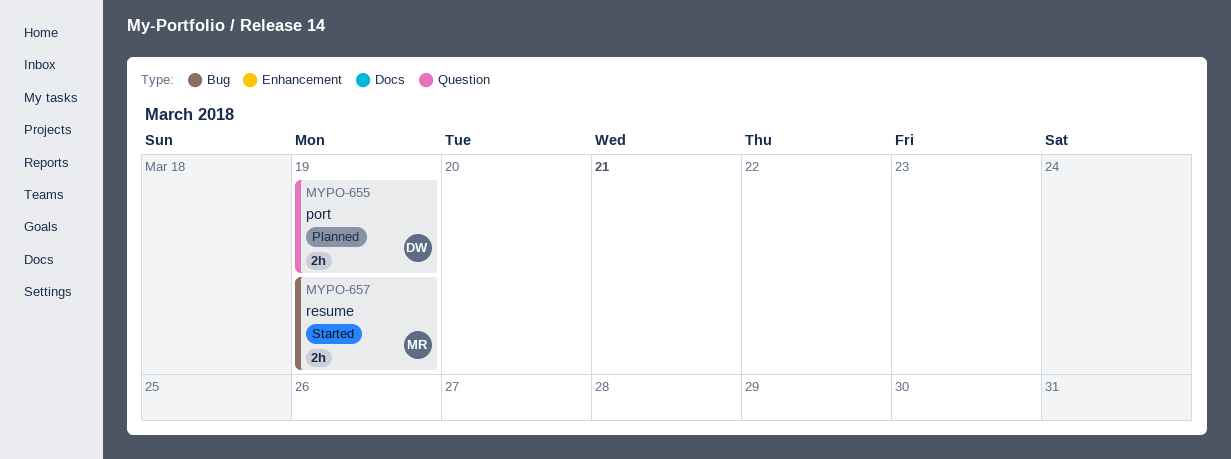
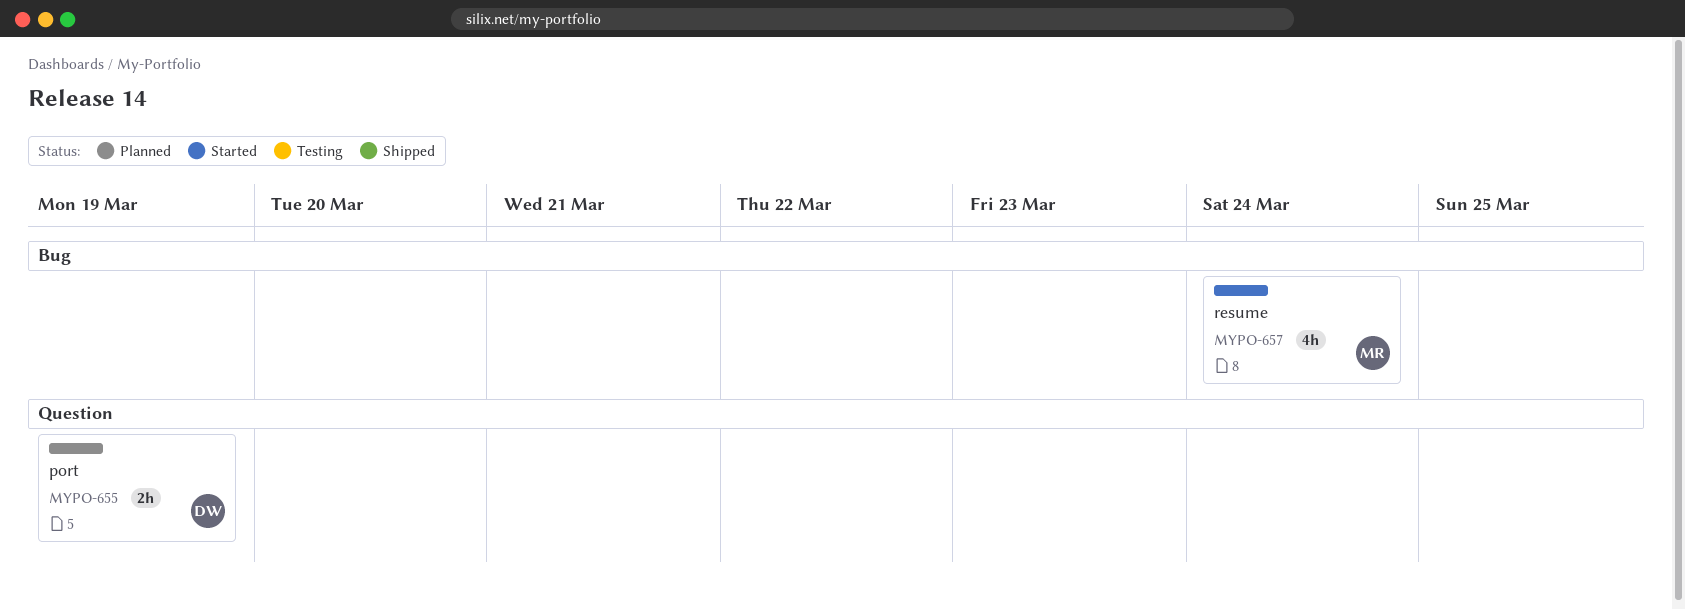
MYPO-657, estimate: 2h -> 4h
MYPO-657, due: Mar 19 -> Mar 24

